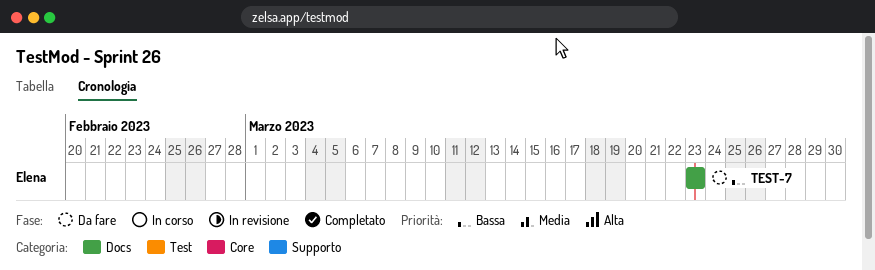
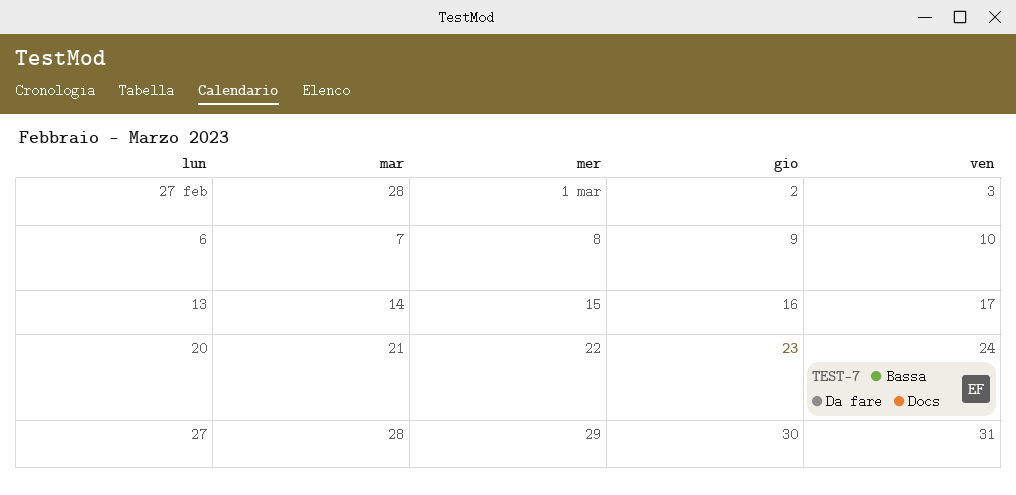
TEST-7, due: Mar 23 -> Mar 24

